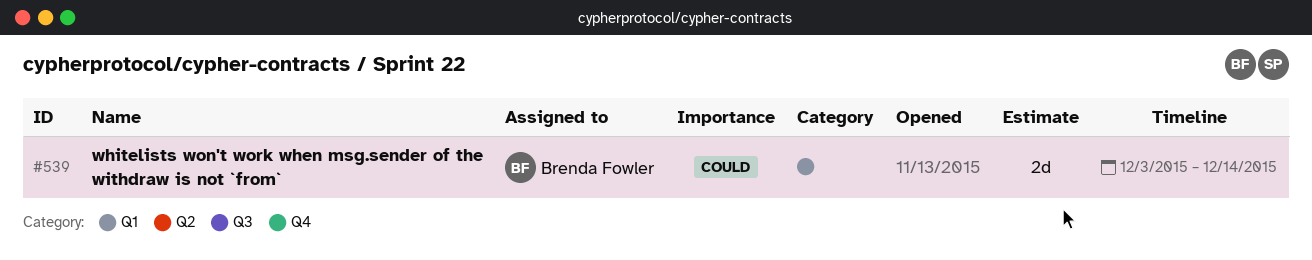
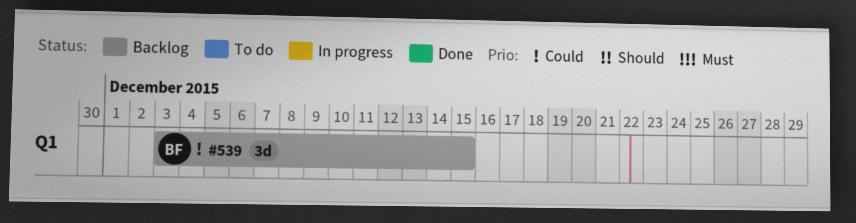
#539, estimate: 2d -> 3d
#539, due: Dec 14 -> Dec 15

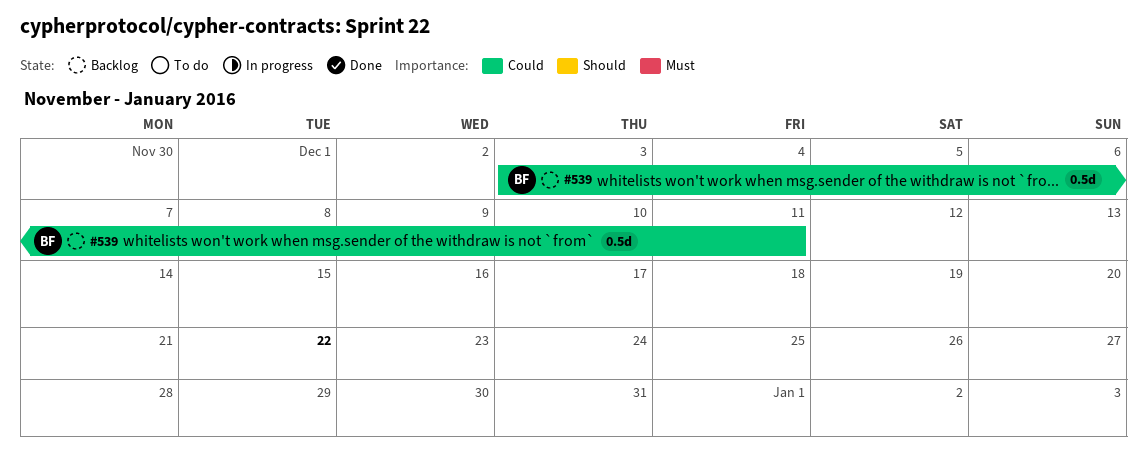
#539, estimate: 3d -> 0.5d
#539, due: Dec 15 -> Dec 11

